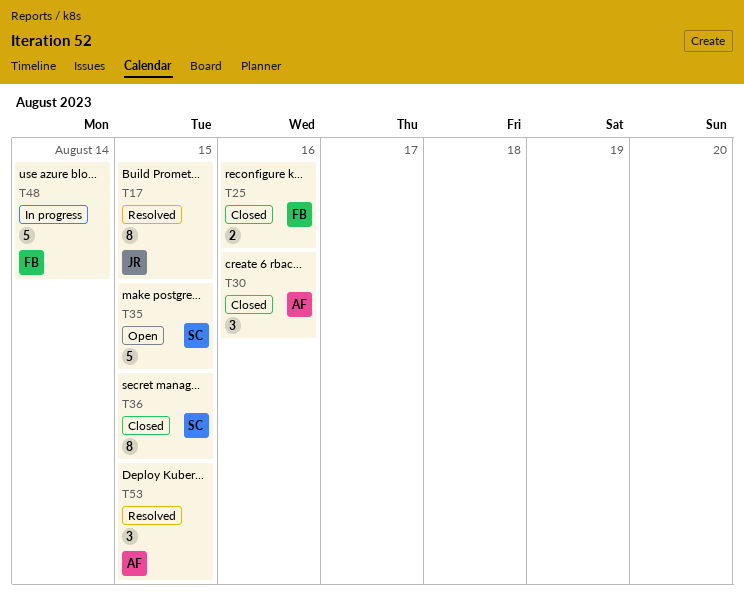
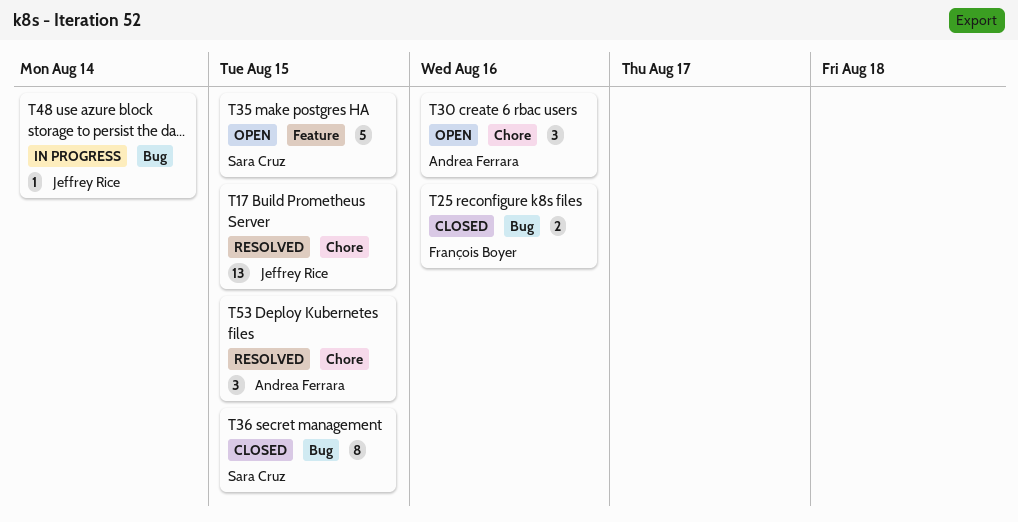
T17, estimate: 8 -> 13
T30, status: Closed -> Open
T48, owner: François Boyer -> Jeffrey Rice
T48, estimate: 5 -> 1

